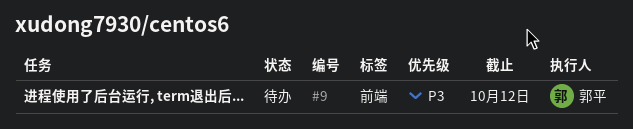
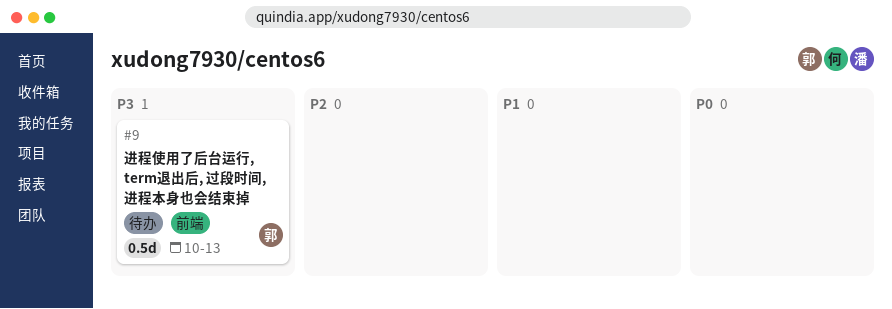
#9, due: Oct 12 -> Oct 13

